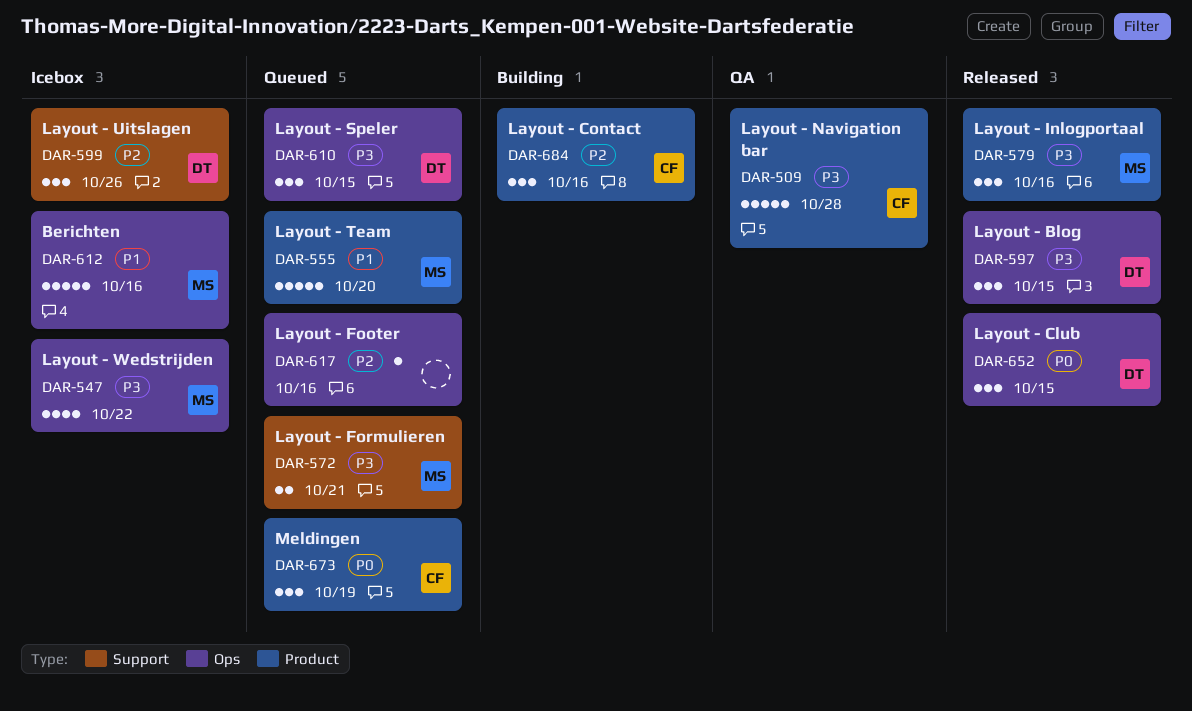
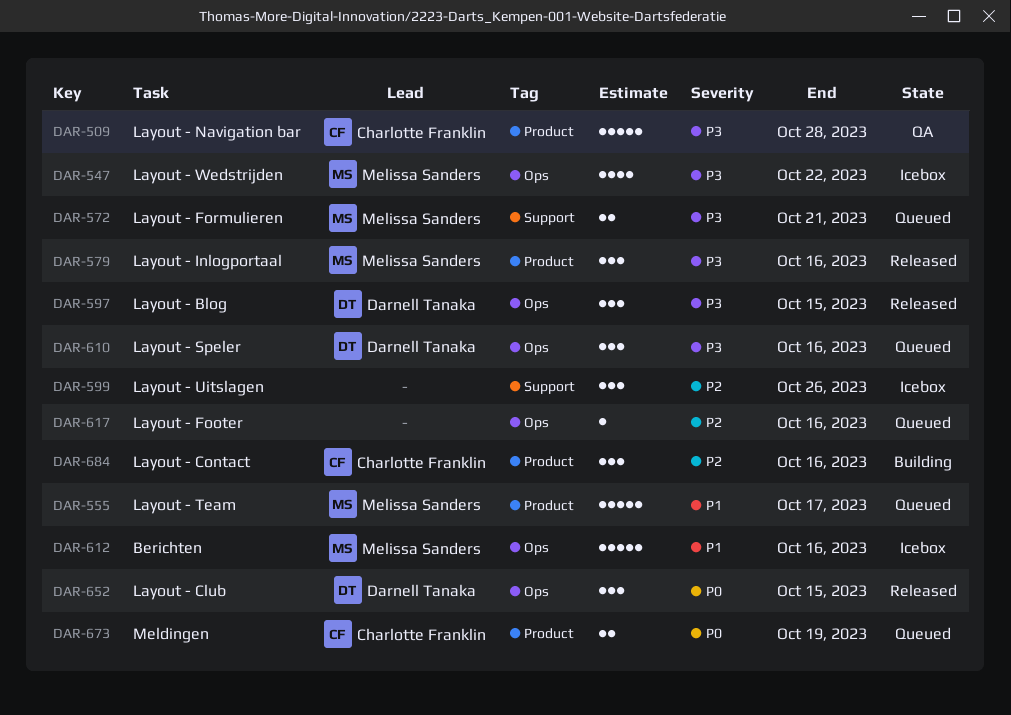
DAR-555, due: Oct 20 -> Oct 17
DAR-599, owner: Darnell Tanaka -> none
DAR-610, due: Oct 15 -> Oct 16
DAR-673, estimate: 3 -> 2

